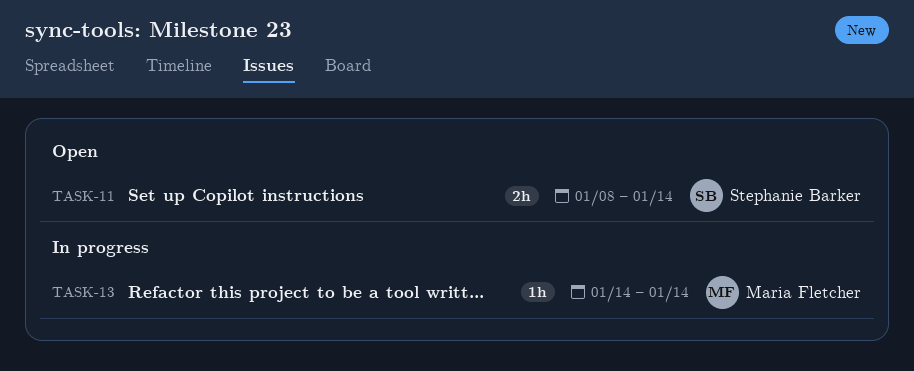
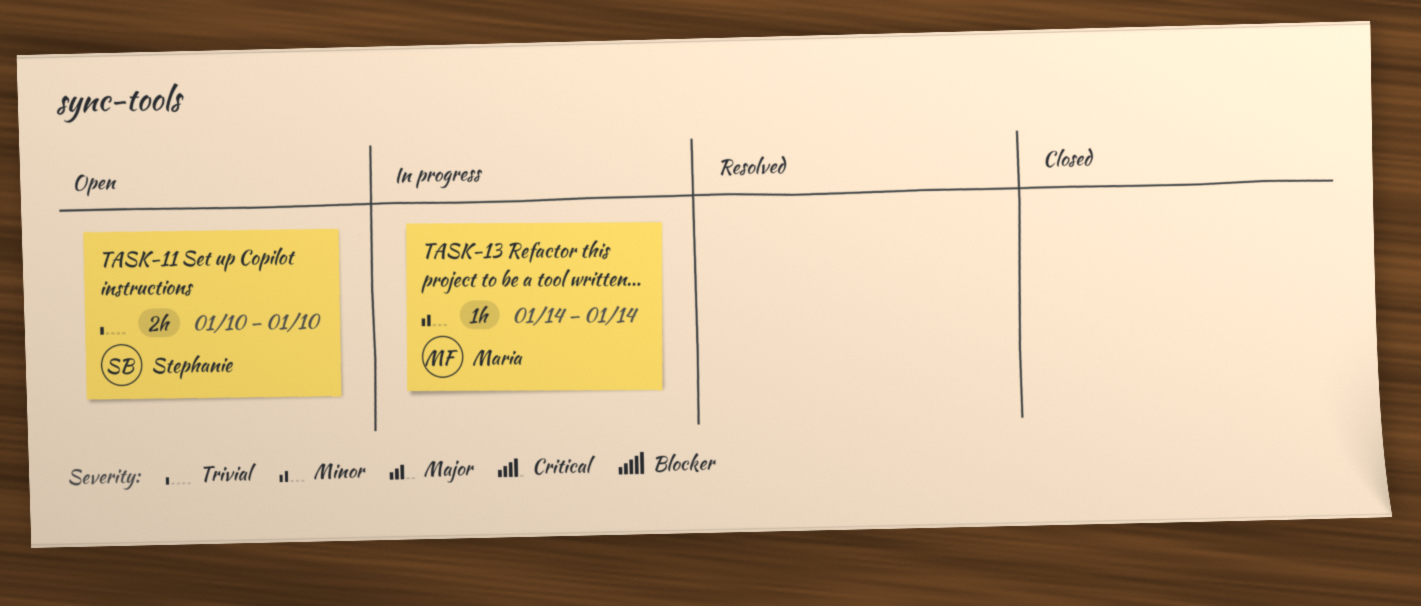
TASK-11, start: Jan 8 -> Jan 10
TASK-11, due: Jan 14 -> Jan 10

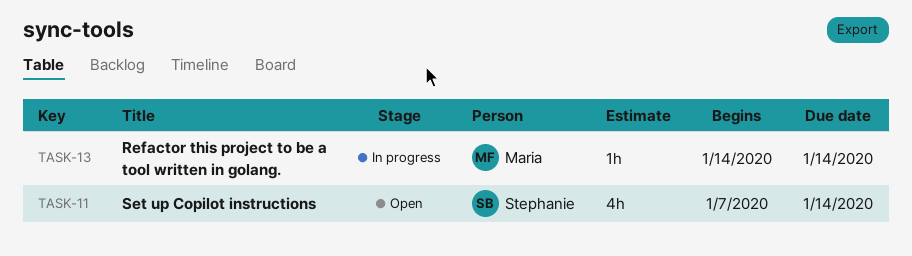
TASK-11, estimate: 2h -> 4h
TASK-11, start: Jan 10 -> Jan 7
TASK-11, due: Jan 10 -> Jan 14

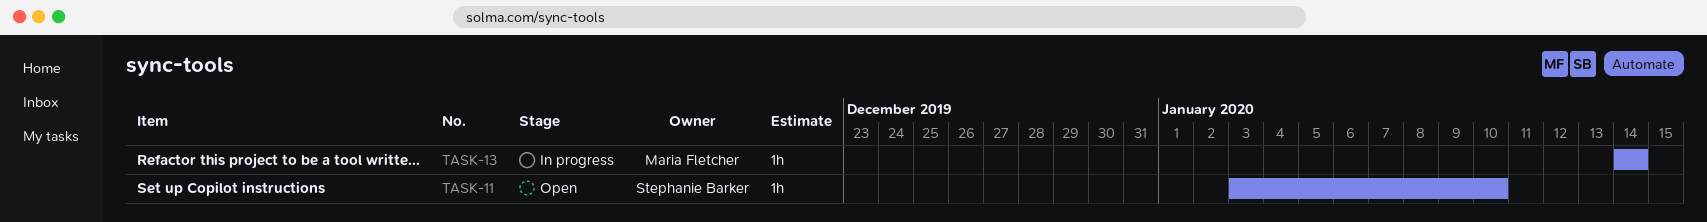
TASK-11, estimate: 4h -> 1h
TASK-11, start: Jan 7 -> Jan 3
TASK-11, due: Jan 14 -> Jan 10

